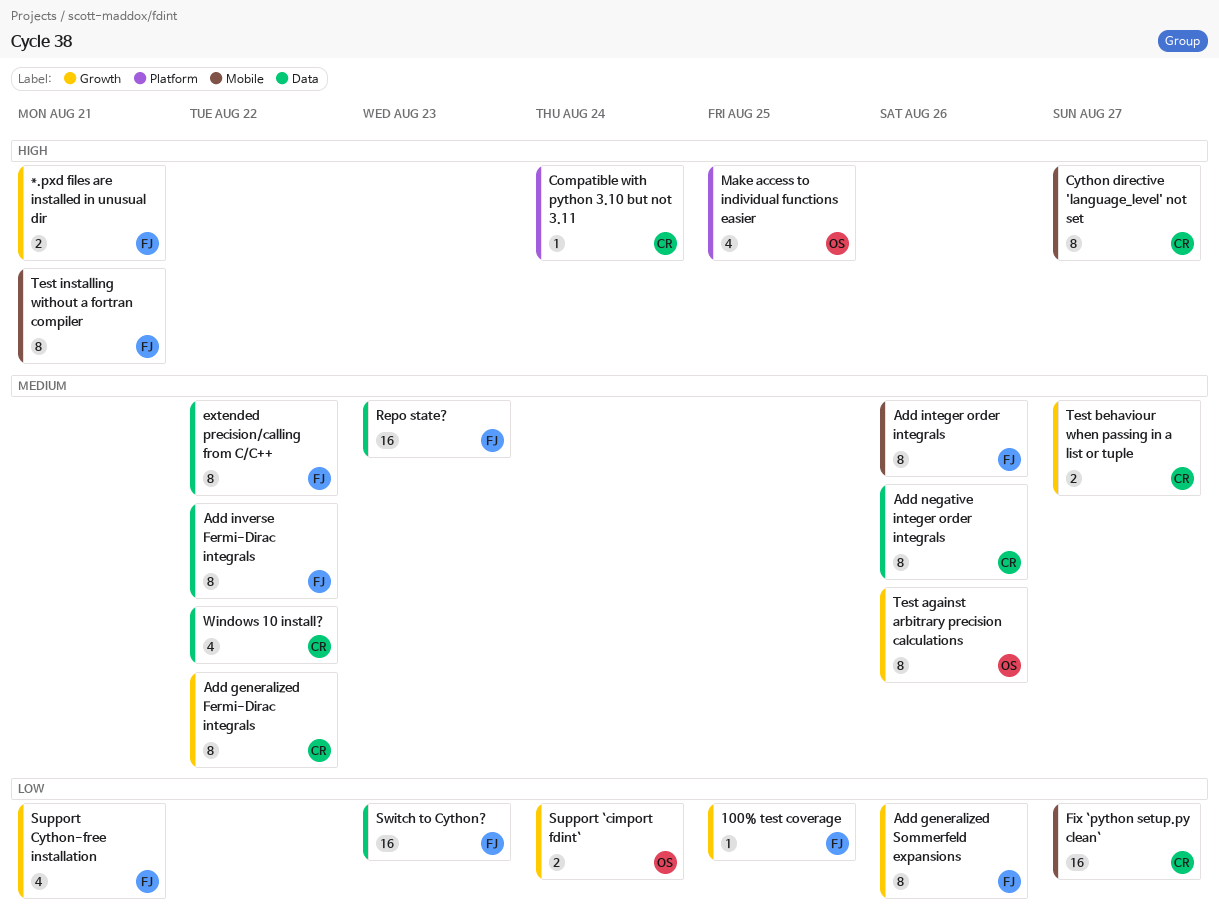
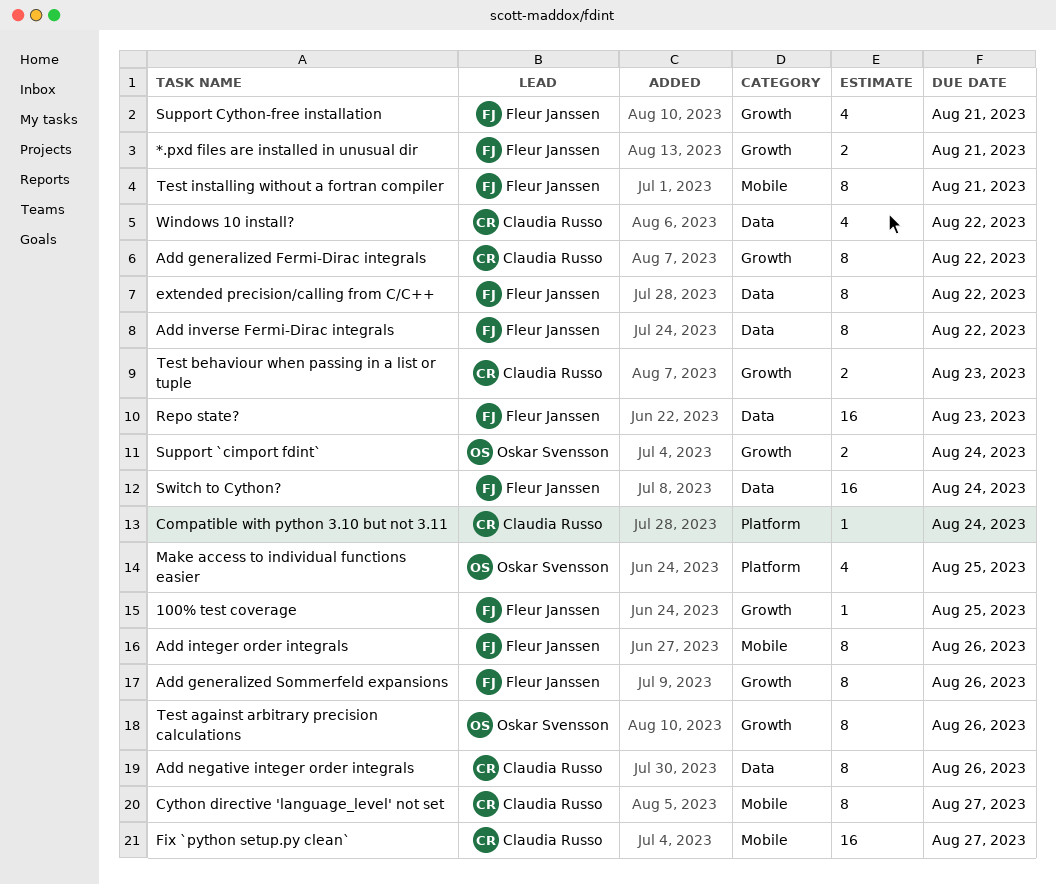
Switch to Cython?, due: Aug 23 -> Aug 24
Test behaviour when passing in a list or tuple, due: Aug 27 -> Aug 23

